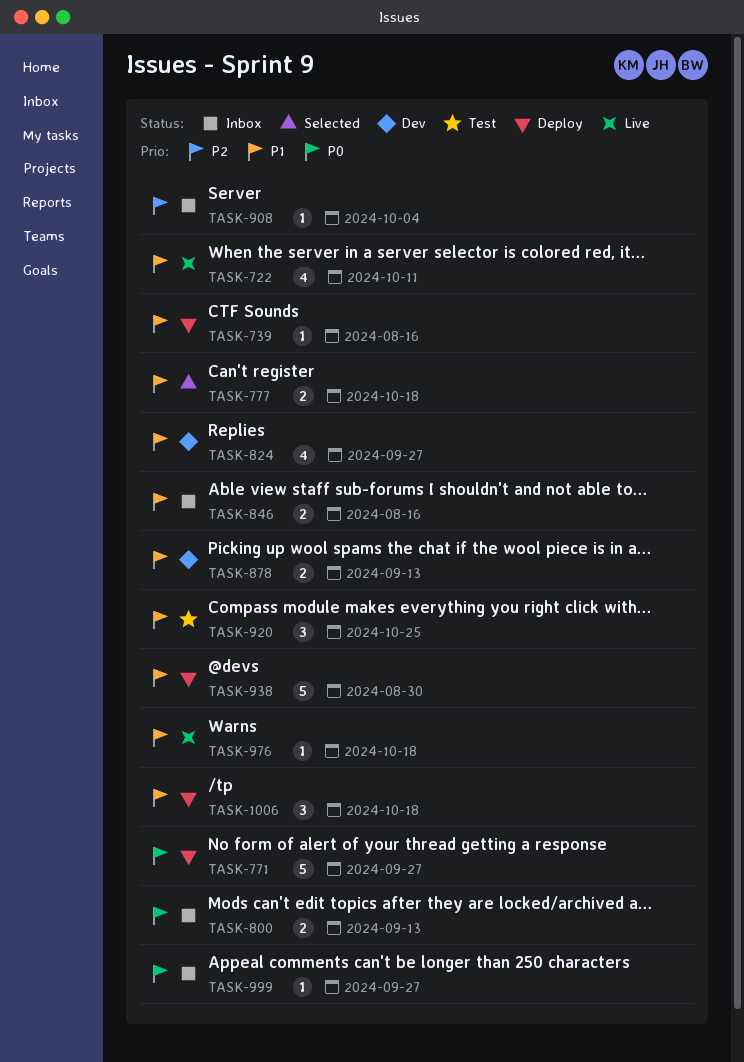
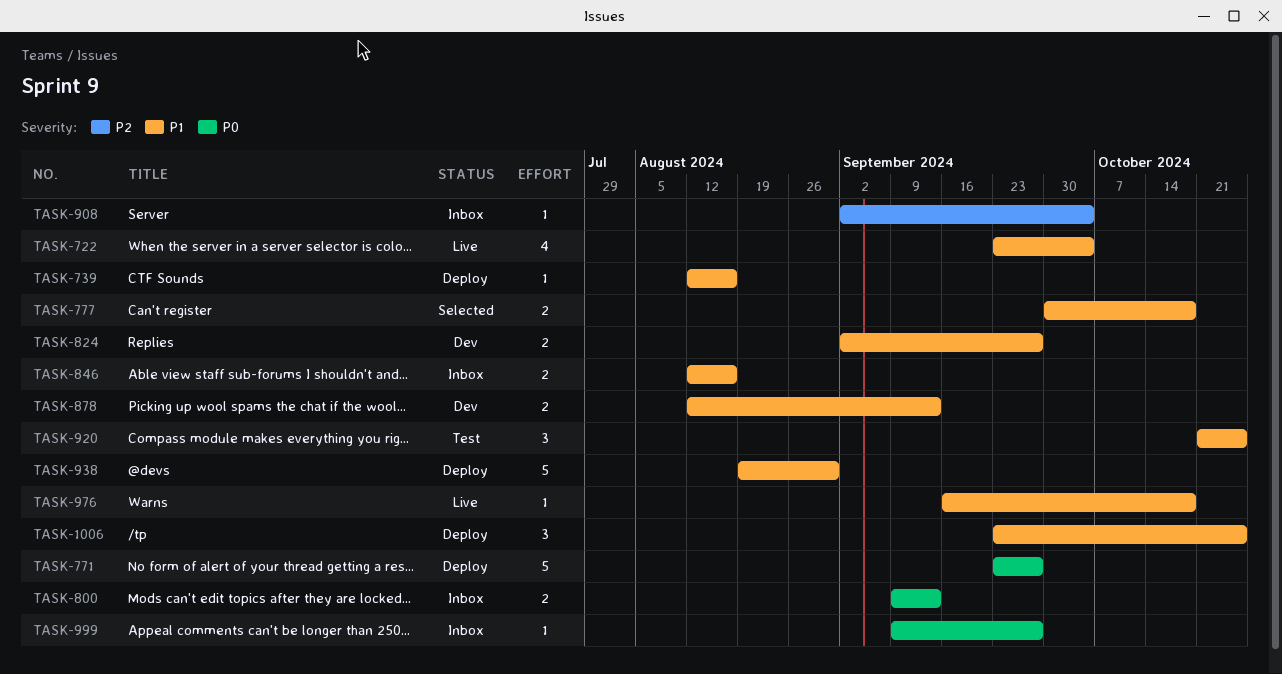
TASK-722, due: Oct 11 -> Oct 4
TASK-824, estimate: 4 -> 2
TASK-1006, due: Oct 18 -> Oct 25

